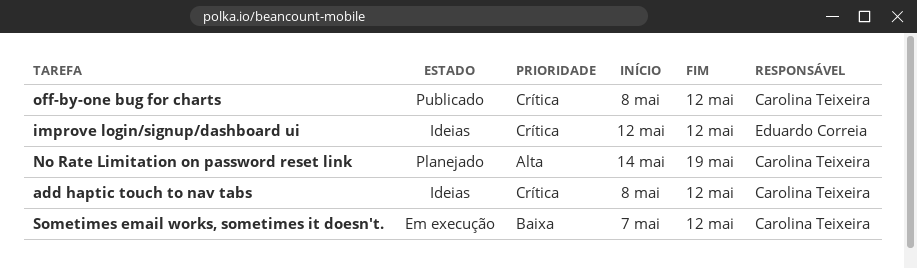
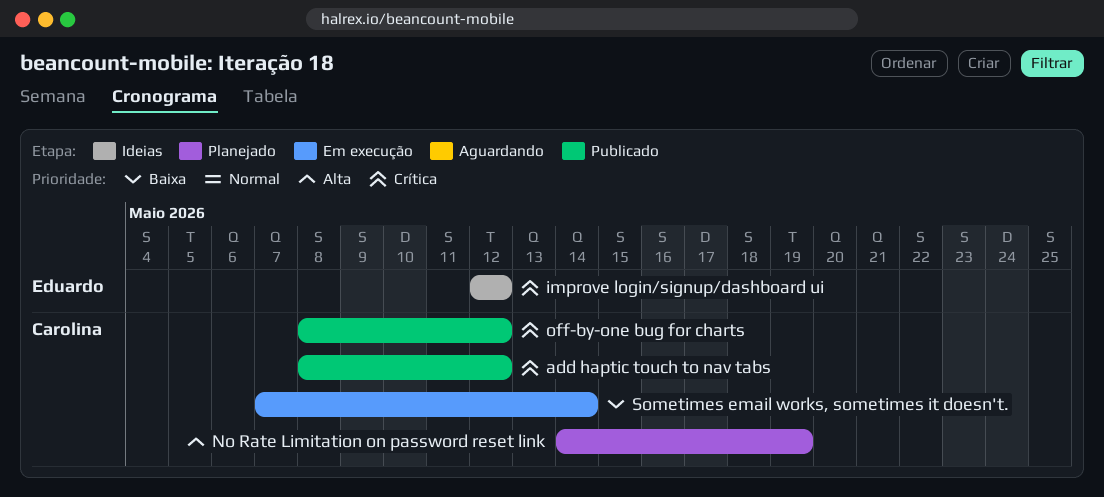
add haptic touch to nav tabs, status: Ideias -> Publicado
Sometimes email works, sometimes it doesn't., due: May 12 -> May 14

